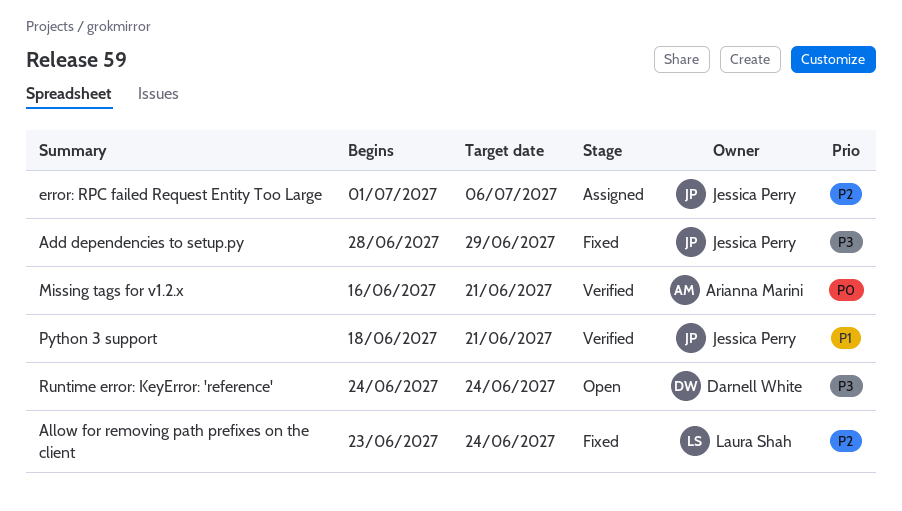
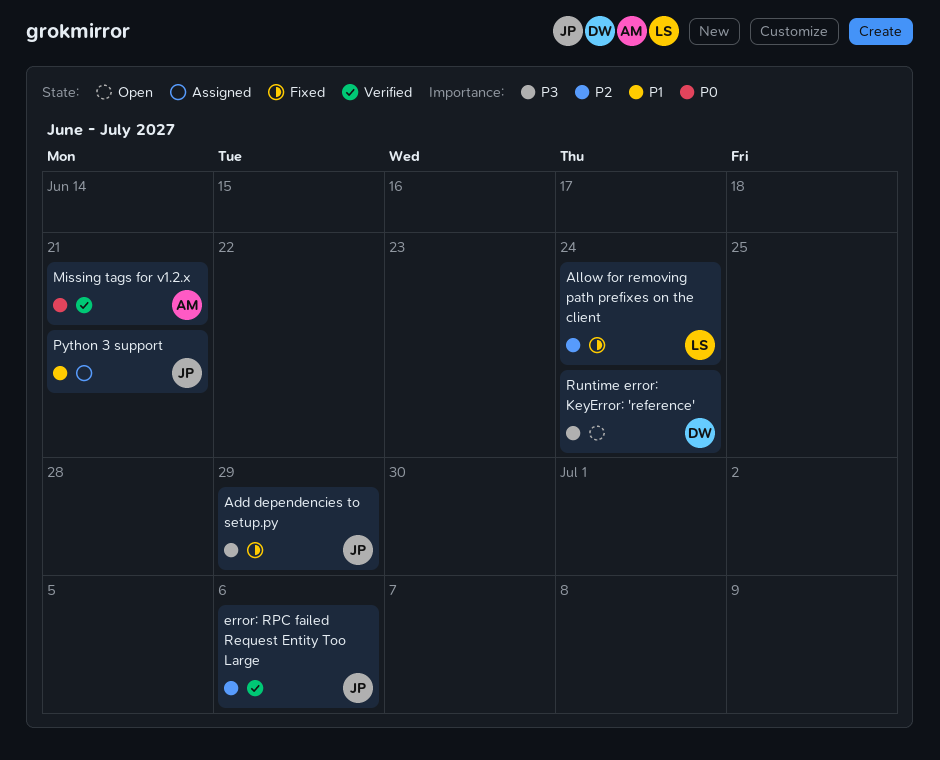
error: RPC failed Request Entity Too Large, status: Assigned -> Verified
Python 3 support, status: Verified -> Assigned

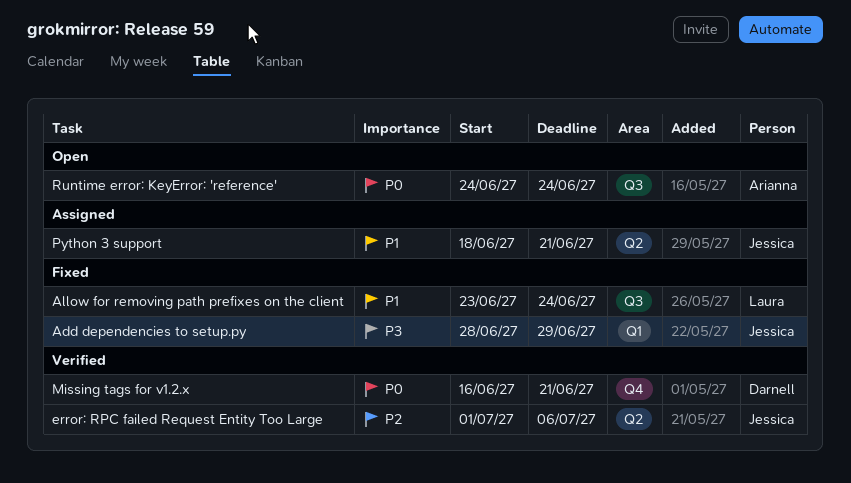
Allow for removing path prefixes on the client, priority: P2 -> P1
Missing tags for v1.2.x, owner: Arianna -> Darnell
Runtime error: KeyError: 'reference', owner: Darnell -> Arianna
Runtime error: KeyError: 'reference', priority: P3 -> P0

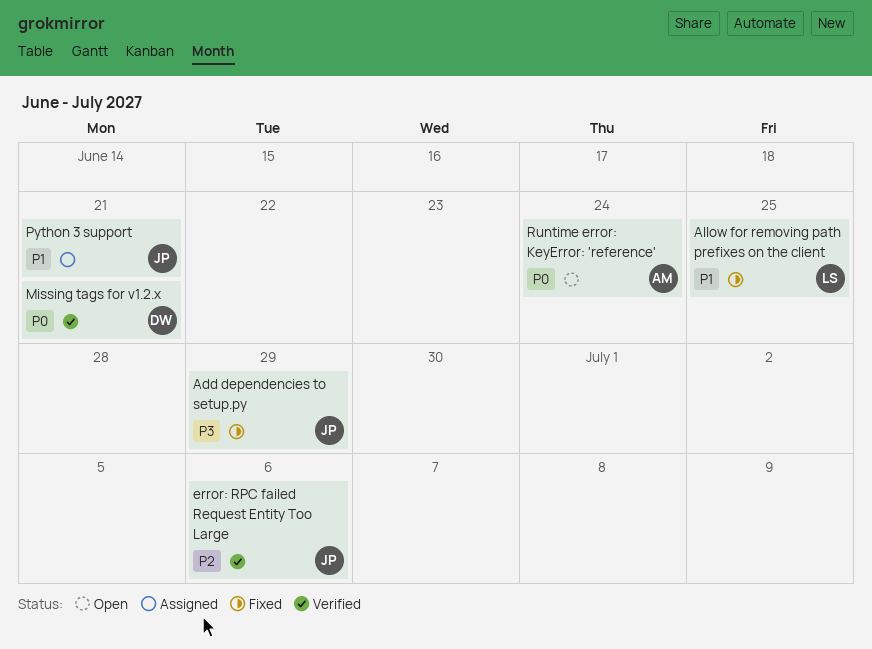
Allow for removing path prefixes on the client, due: Jun 24 -> Jun 25

